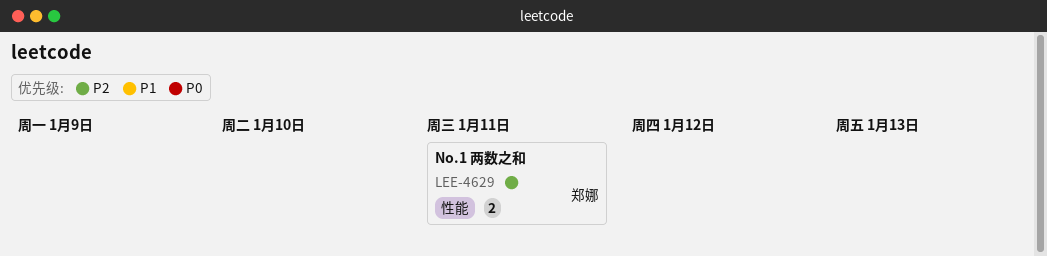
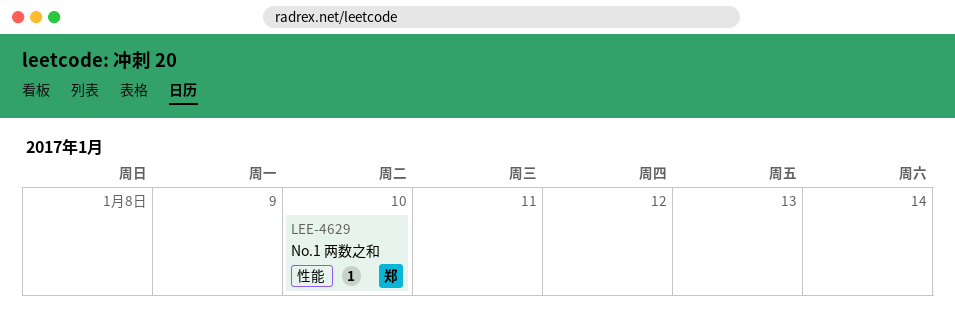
LEE-4629, estimate: 2 -> 1
LEE-4629, due: Jan 11 -> Jan 10

